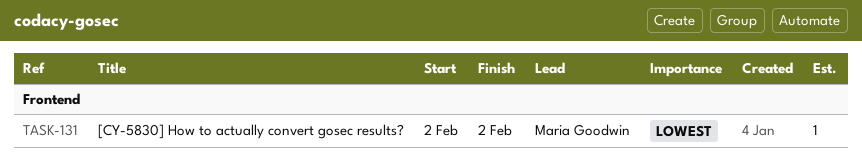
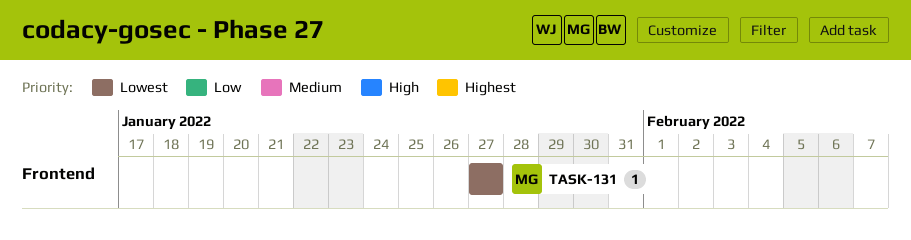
TASK-131, start: Feb 2 -> Jan 27
TASK-131, due: Feb 2 -> Jan 27

